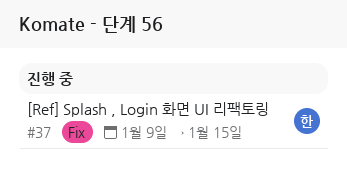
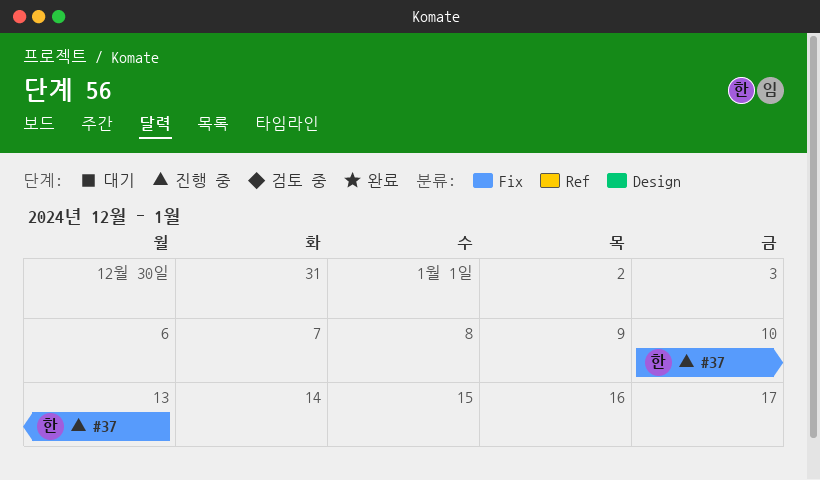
#37, start: Jan 9 -> Jan 10
#37, due: Jan 15 -> Jan 13

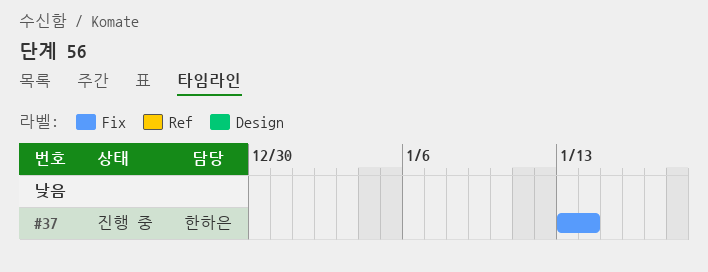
#37, start: Jan 10 -> Jan 13
#37, due: Jan 13 -> Jan 14

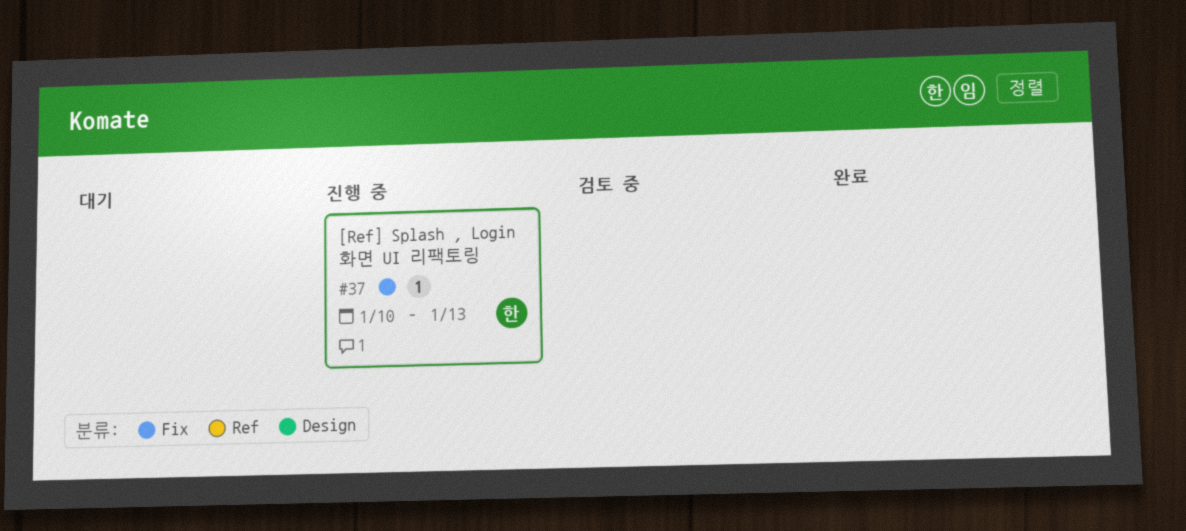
#37, start: Jan 13 -> Jan 10
#37, due: Jan 14 -> Jan 13

